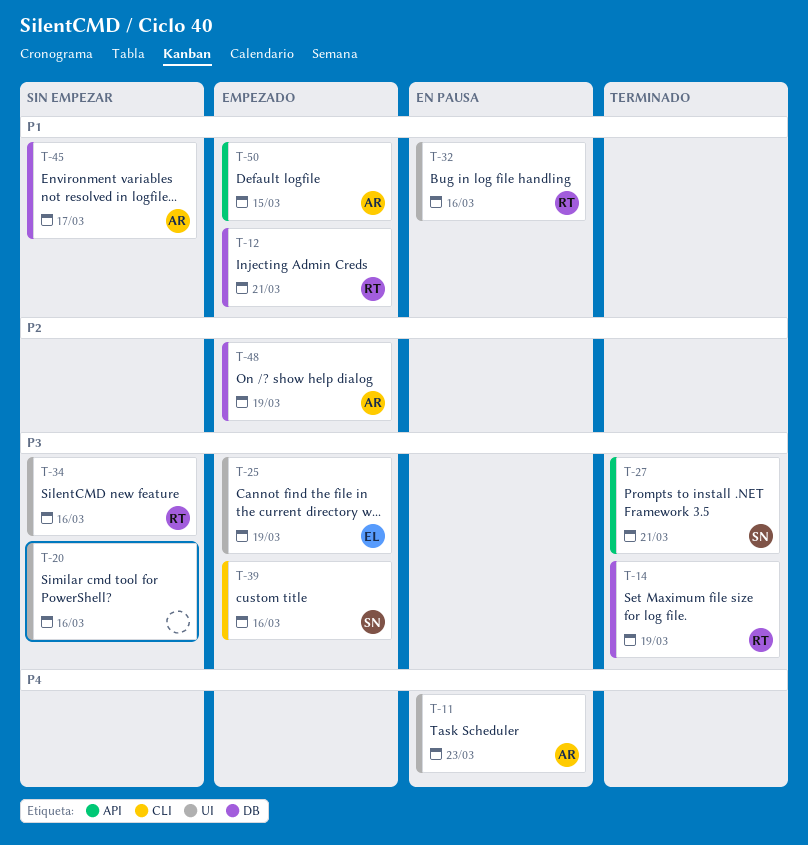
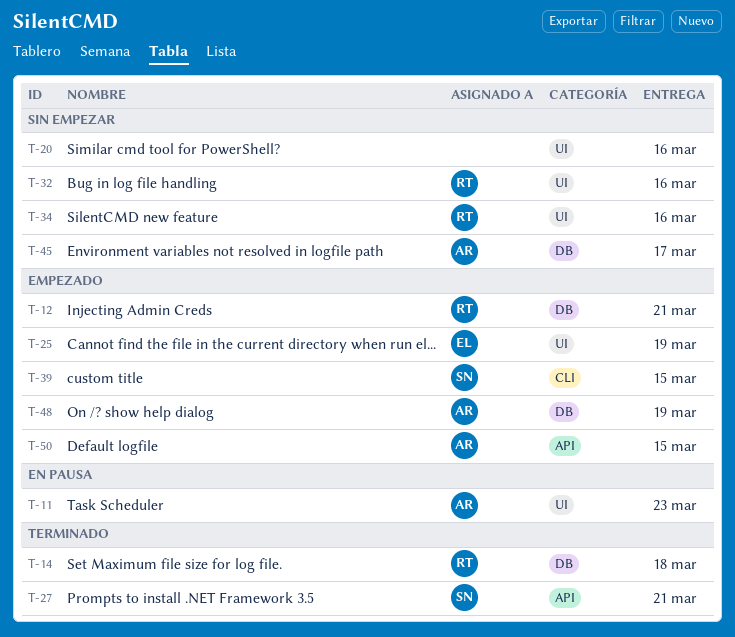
T-14, due: Mar 19 -> Mar 18
T-32, status: En pausa -> Sin empezar
T-39, due: Mar 16 -> Mar 15

